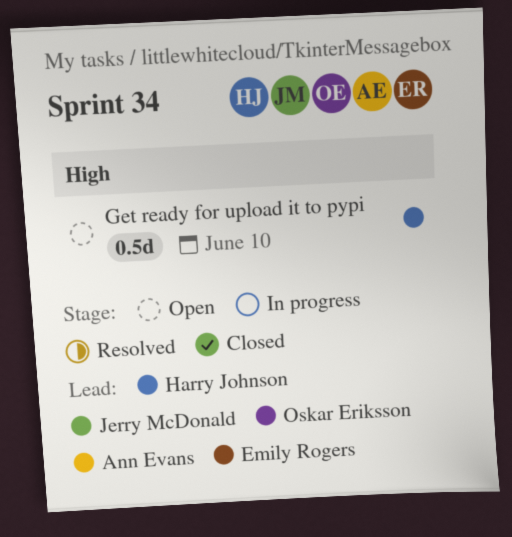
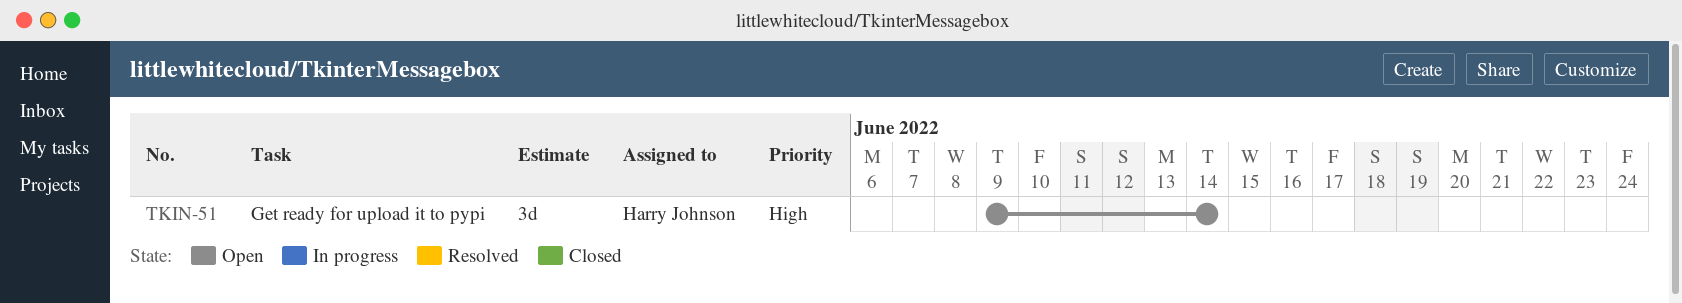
Get ready for upload it to pypi, estimate: 0.5d -> 3d
Get ready for upload it to pypi, due: Jun 10 -> Jun 14

